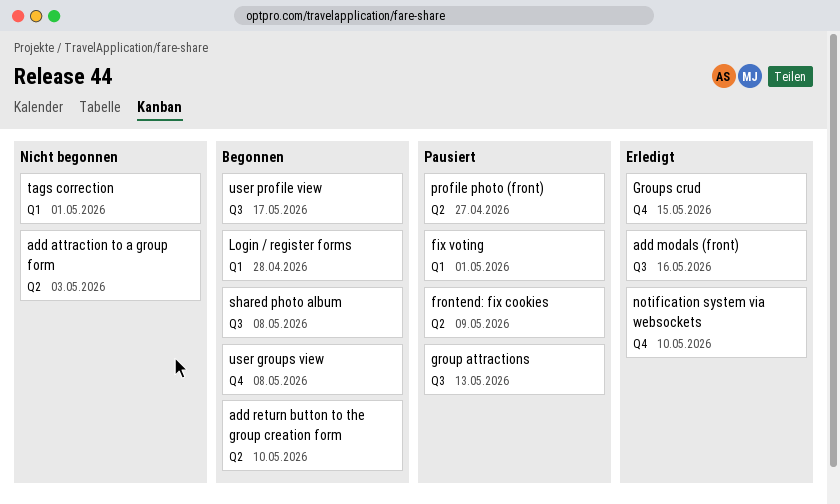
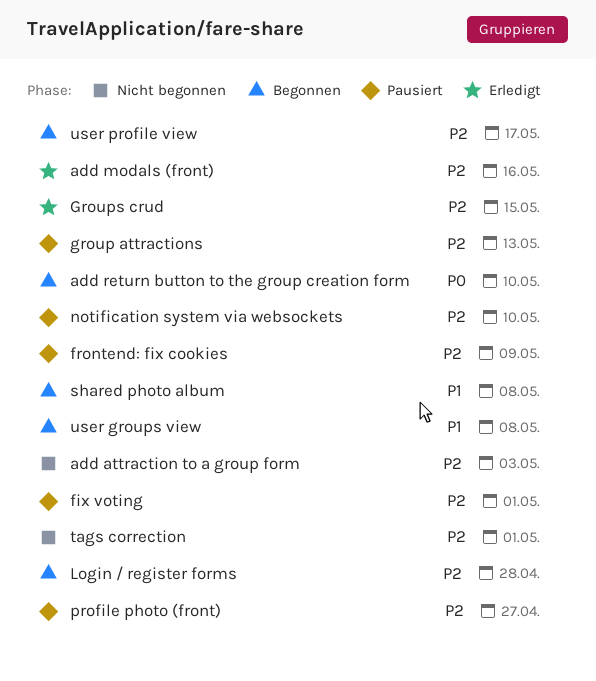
notification system via websockets, status: Erledigt -> Pausiert

